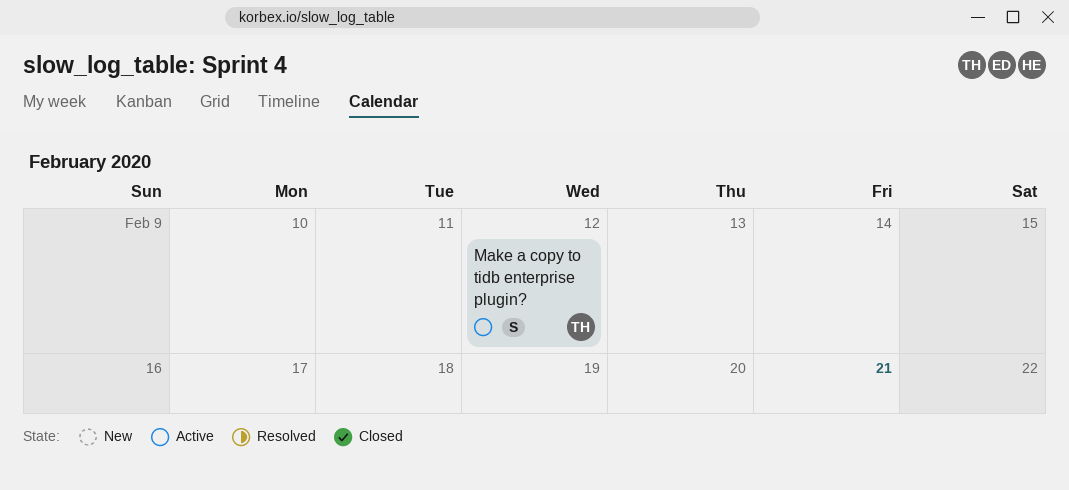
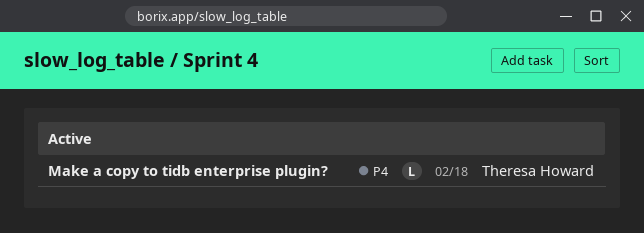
Make a copy to tidb enterprise plugin?, estimate: S -> L
Make a copy to tidb enterprise plugin?, due: Feb 12 -> Feb 18

